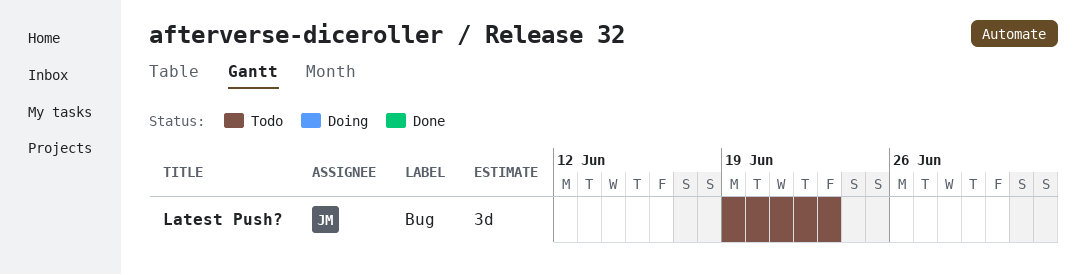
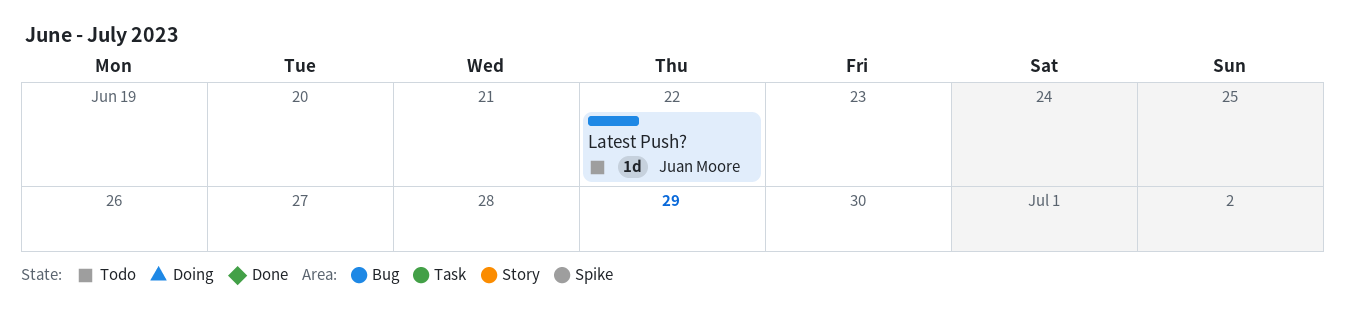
Latest Push?, estimate: 3d -> 1d
Latest Push?, due: Jun 23 -> Jun 22

